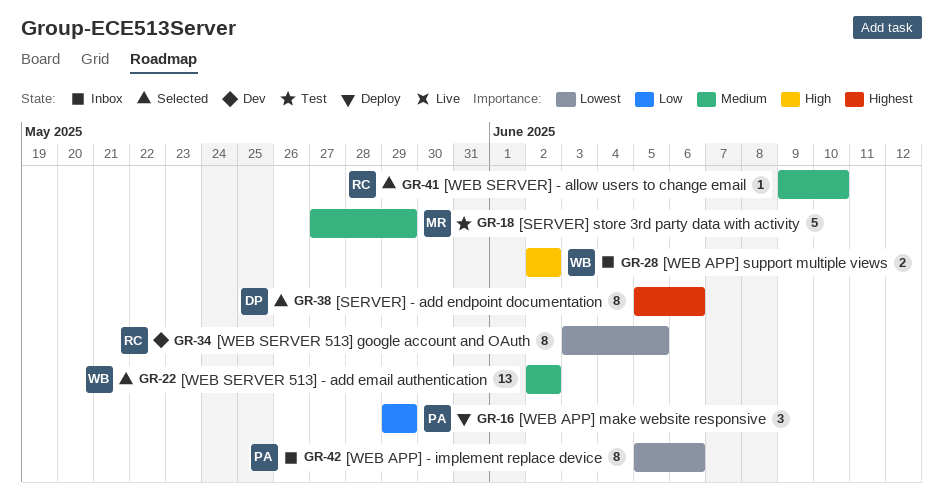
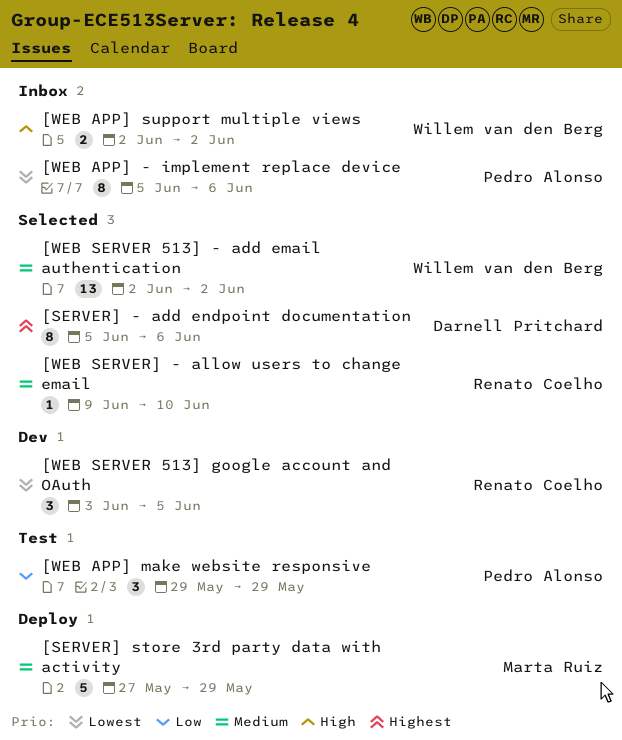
[SERVER] store 3rd party data with activity, status: Test -> Deploy
[WEB APP] make website responsive, status: Deploy -> Test
[WEB SERVER 513] google account and OAuth, estimate: 8 -> 3

